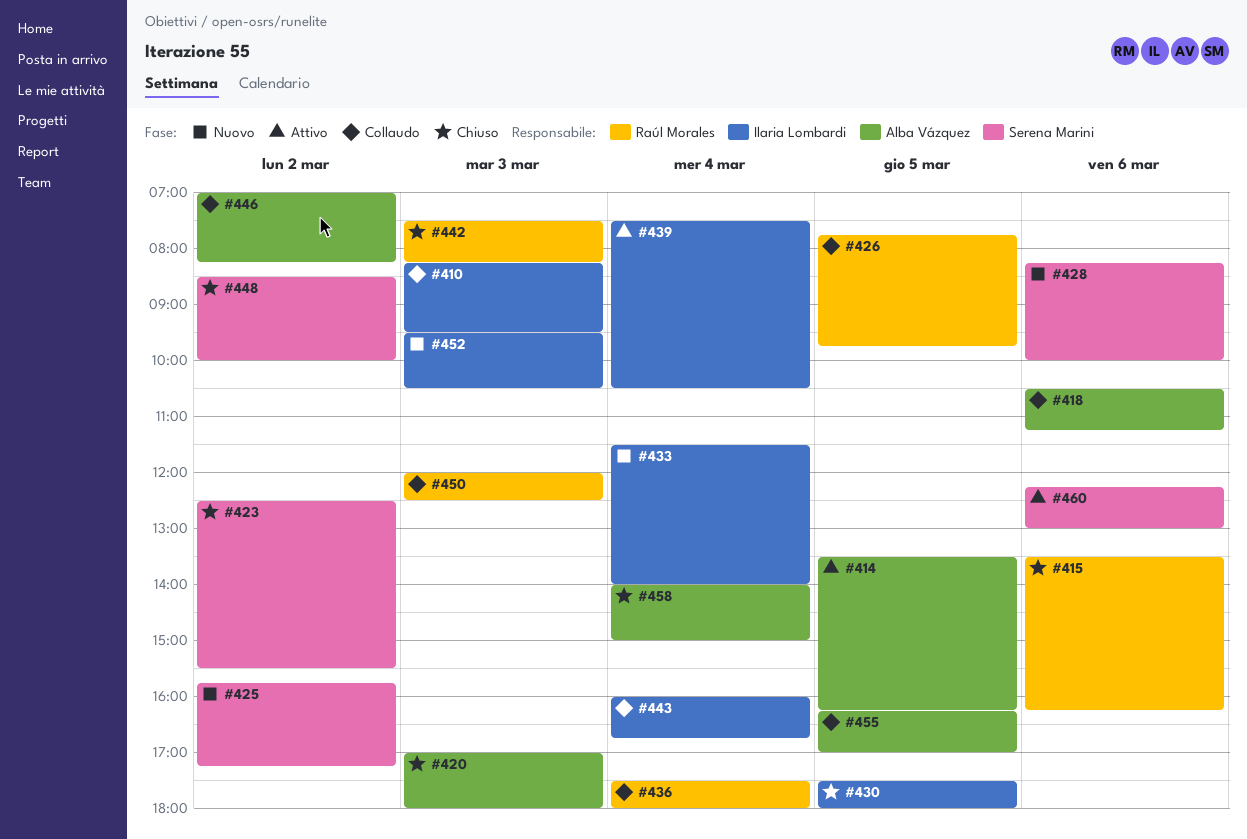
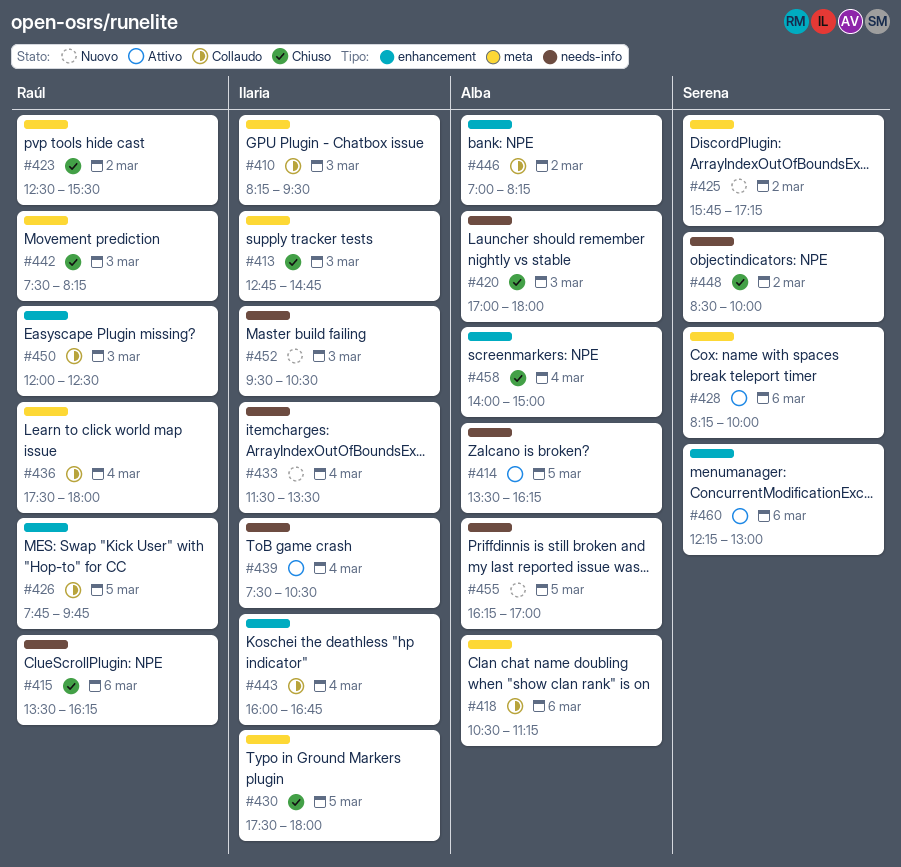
#413: none -> present
#423, owner: Serena Marini -> Raúl Morales
#428, status: Nuovo -> Attivo
#433, ends: 14:00 -> 13:30
#455, status: Collaudo -> Nuovo

